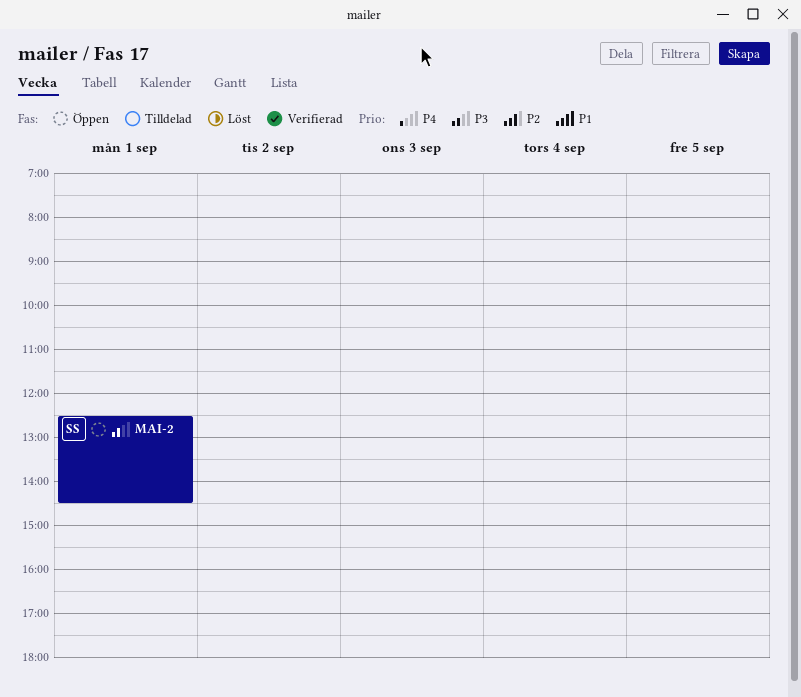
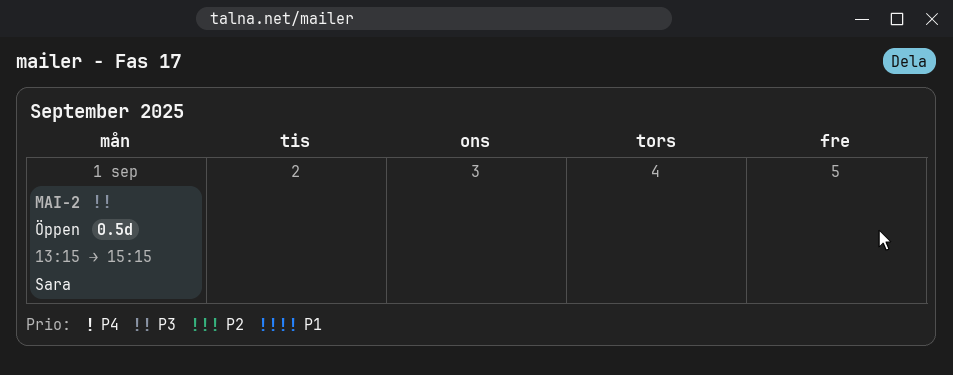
MAI-2, begins: 12:30 -> 13:15
MAI-2, ends: 14:30 -> 15:15

